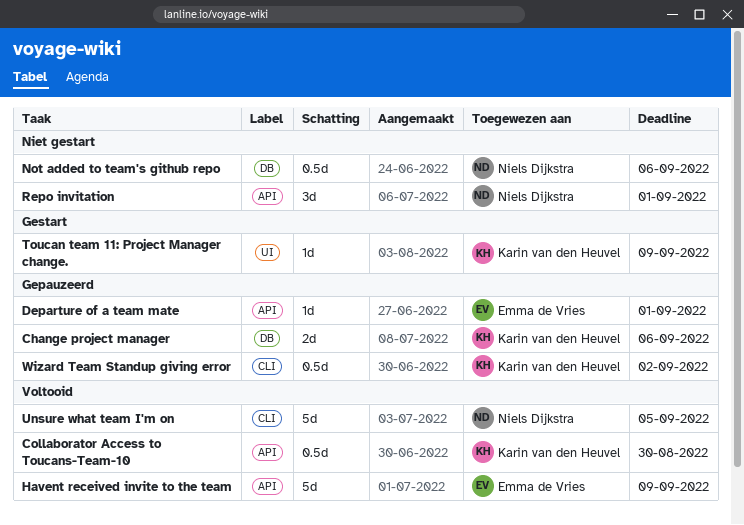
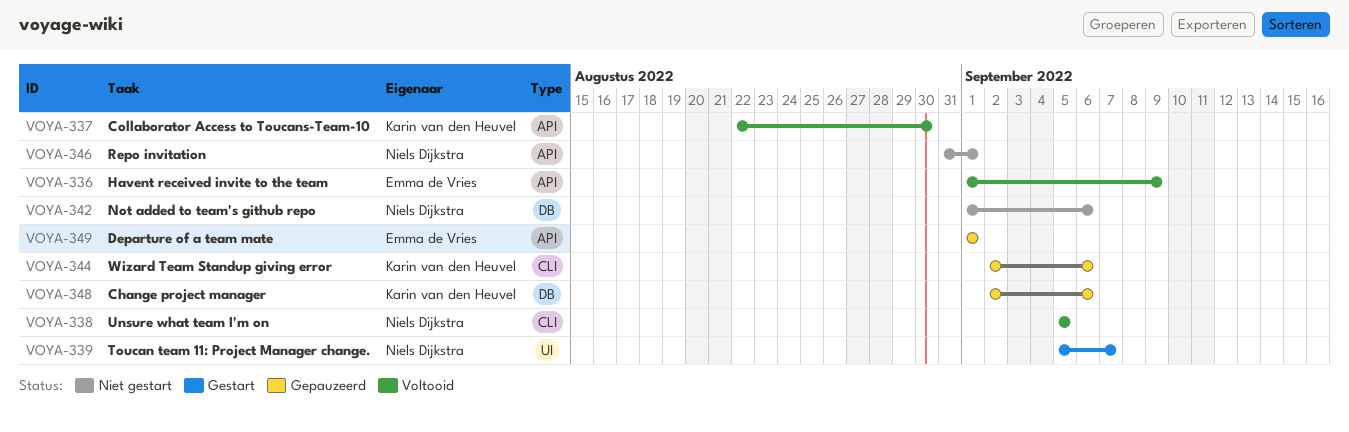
Toucan team 11: Project Manager change., owner: Karin van den Heuvel -> Niels Dijkstra
Toucan team 11: Project Manager change., due: Sep 9 -> Sep 7
Wizard Team Standup giving error, due: Sep 2 -> Sep 6

